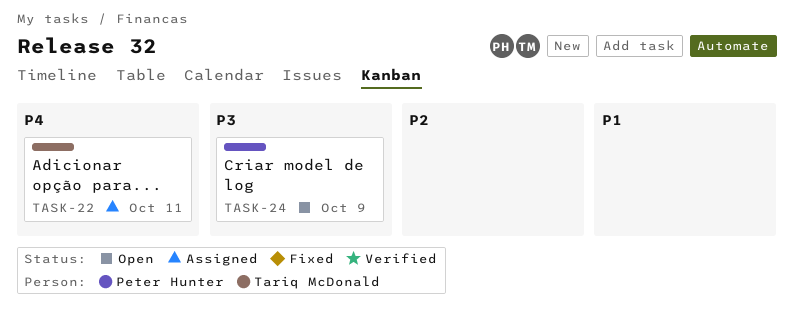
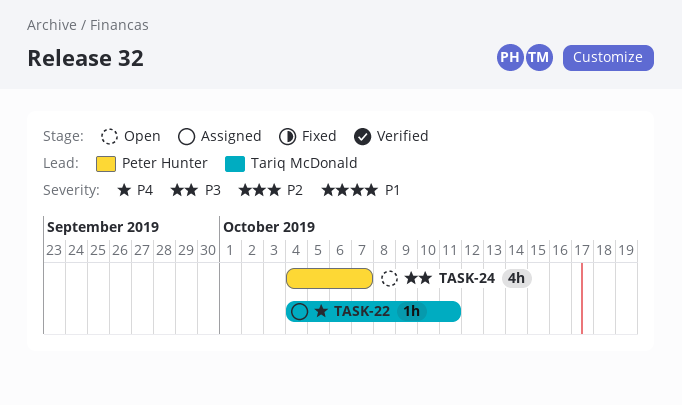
TASK-24, due: Oct 9 -> Oct 7

